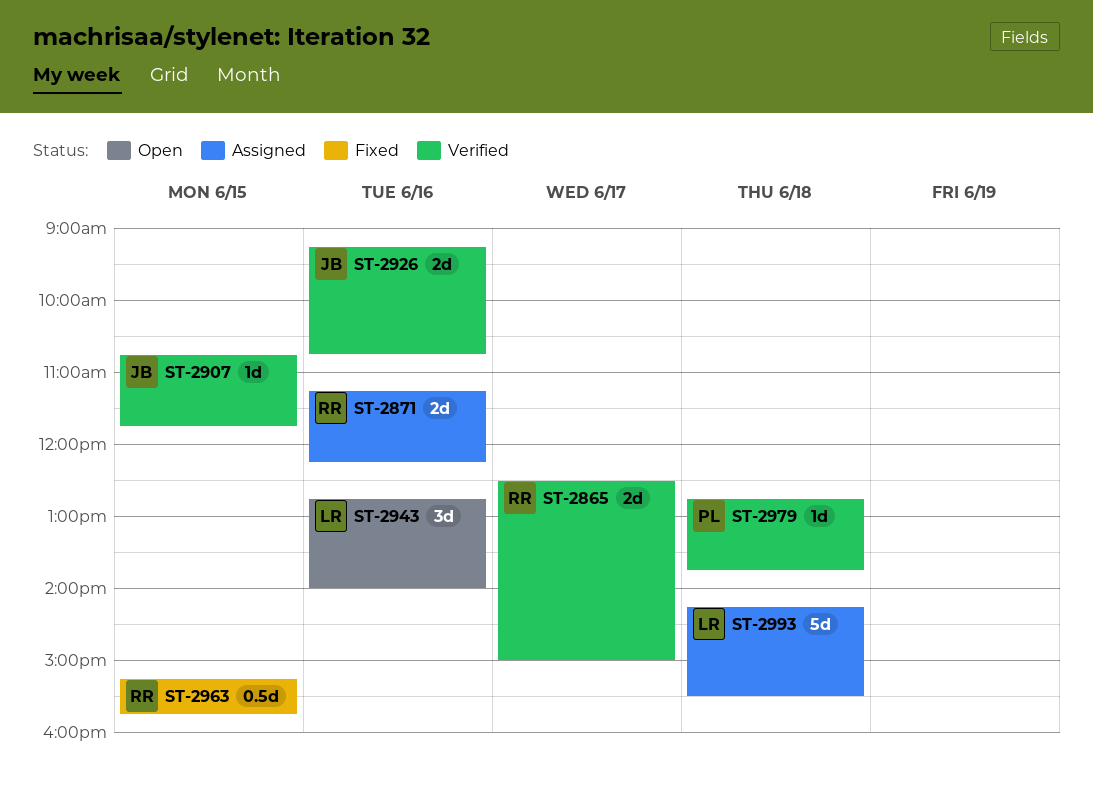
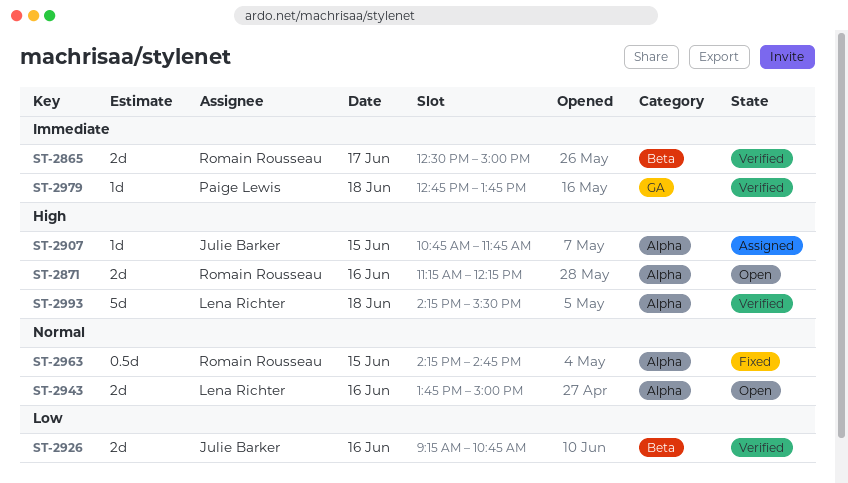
ST-2871, status: Assigned -> Open
ST-2907, status: Verified -> Assigned
ST-2943, estimate: 3d -> 2d
ST-2943, begins: 12:45 -> 13:45
ST-2943, ends: 14:00 -> 15:00
ST-2963, begins: 15:15 -> 14:15
ST-2963, ends: 15:45 -> 14:45
ST-2993, status: Assigned -> Verified

